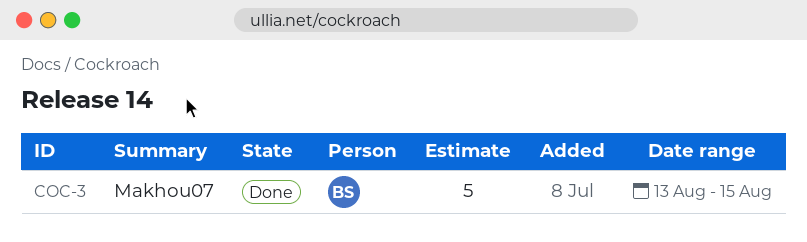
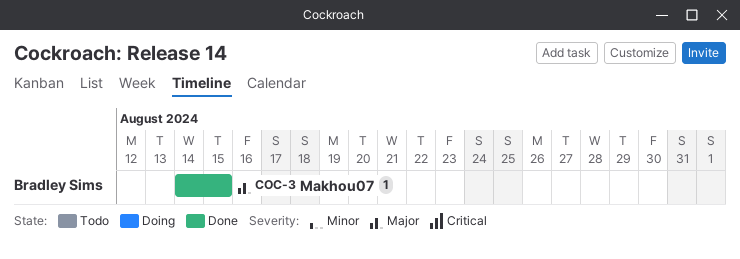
COC-3, estimate: 5 -> 1
COC-3, start: Aug 13 -> Aug 14

